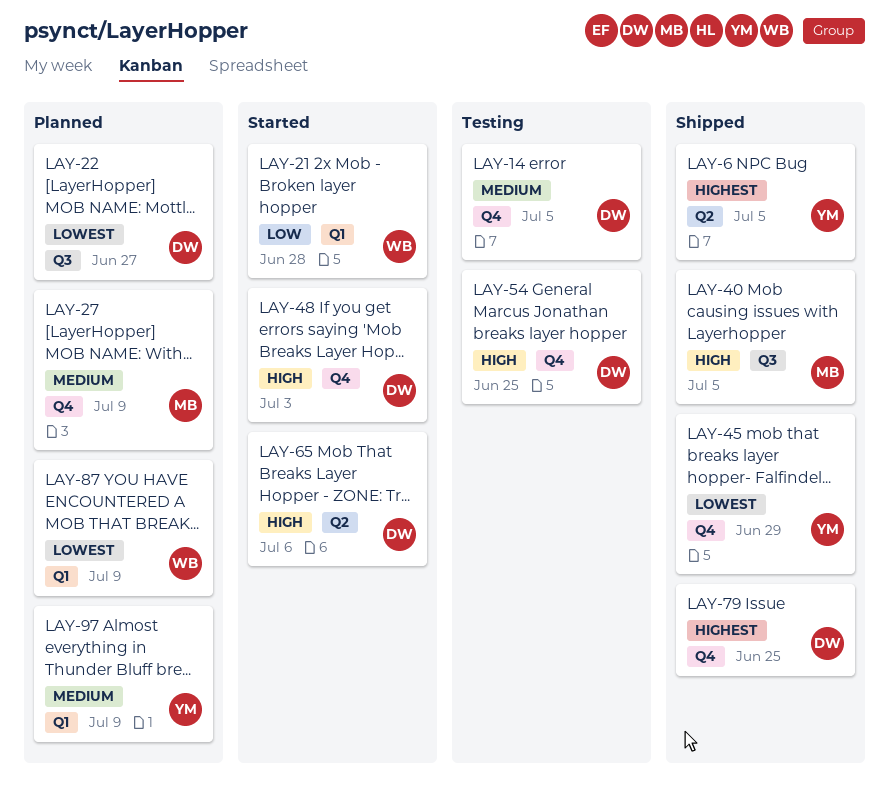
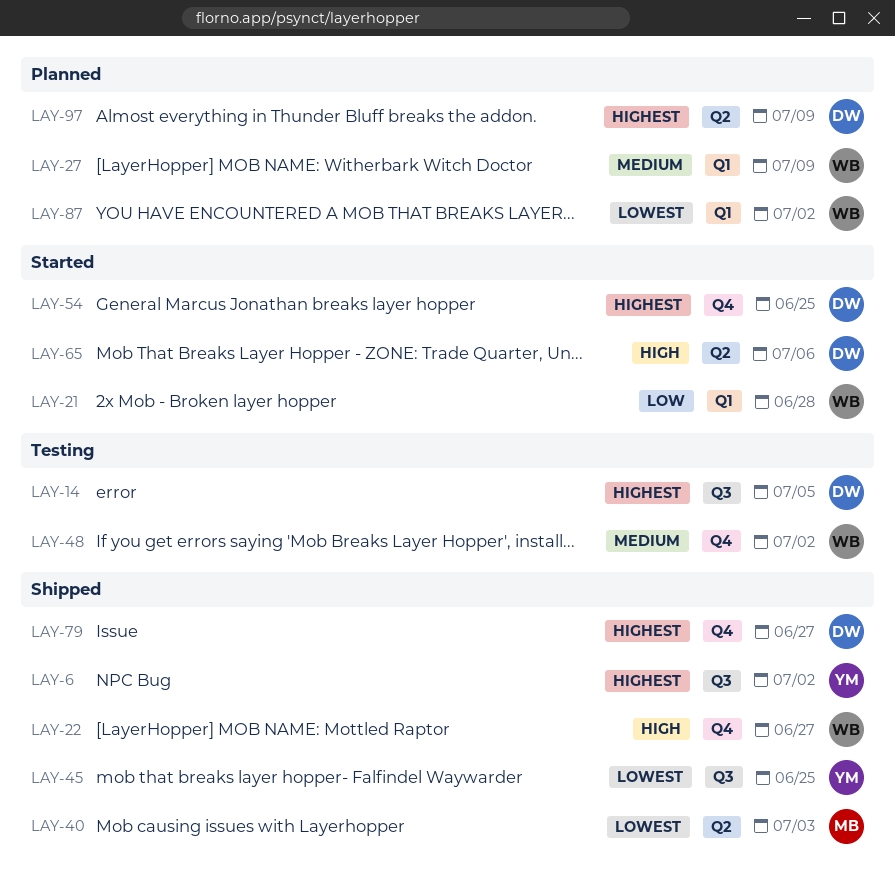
LAY-6, label: Q2 -> Q3
LAY-6, due: Jul 5 -> Jul 2
LAY-14, priority: Medium -> Highest
LAY-14, label: Q4 -> Q3
LAY-22, status: Planned -> Shipped
LAY-22, owner: DW -> WB
LAY-22, priority: Lowest -> High
LAY-22, label: Q3 -> Q4
LAY-27, owner: MB -> WB
LAY-27, label: Q4 -> Q1
LAY-40, priority: High -> Lowest
LAY-40, label: Q3 -> Q2
LAY-40, due: Jul 5 -> Jul 3
LAY-45, label: Q4 -> Q3
LAY-45, due: Jun 29 -> Jun 25
LAY-48, status: Started -> Testing
LAY-48, owner: DW -> WB
LAY-48, priority: High -> Medium
LAY-48, due: Jul 3 -> Jul 2
LAY-54, status: Testing -> Started
LAY-54, priority: High -> Highest
LAY-79, due: Jun 25 -> Jun 27
LAY-87, due: Jul 9 -> Jul 2
LAY-97, owner: YM -> DW
LAY-97, priority: Medium -> Highest
LAY-97, label: Q1 -> Q2

